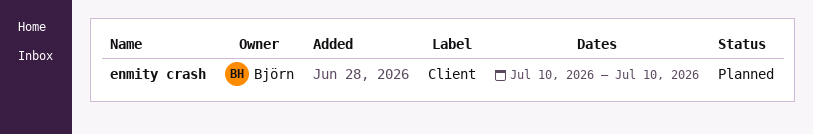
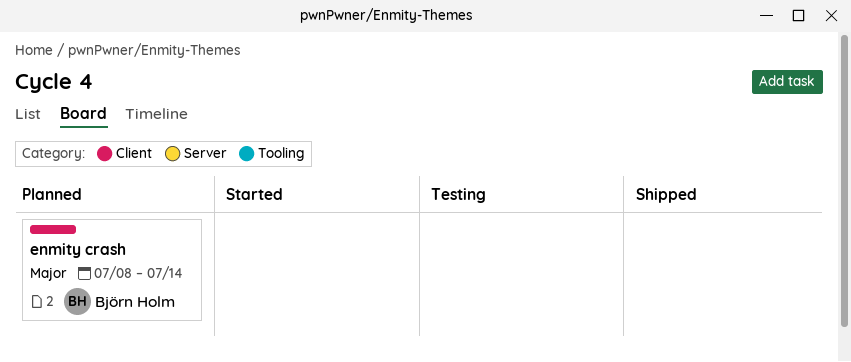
enmity crash, start: Jul 10 -> Jul 8
enmity crash, due: Jul 10 -> Jul 14

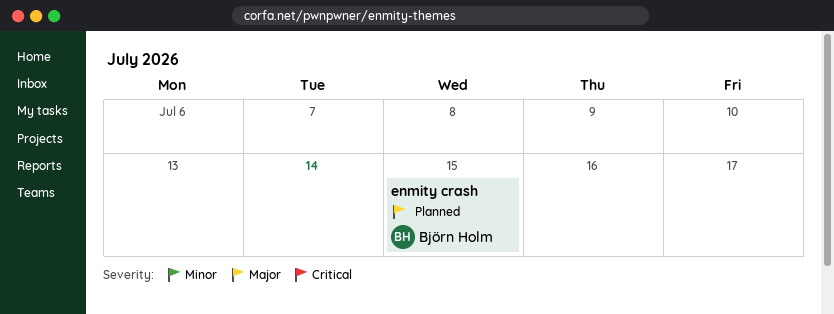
enmity crash, due: Jul 14 -> Jul 15

